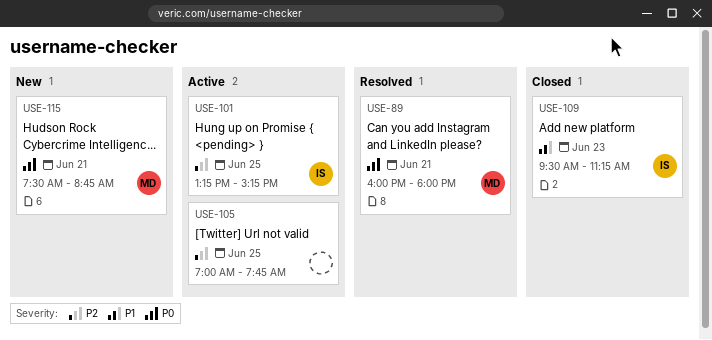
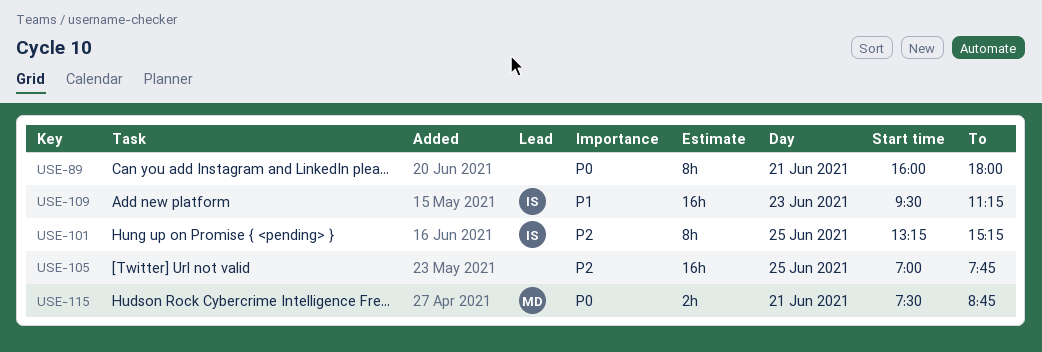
USE-89, owner: MD -> none

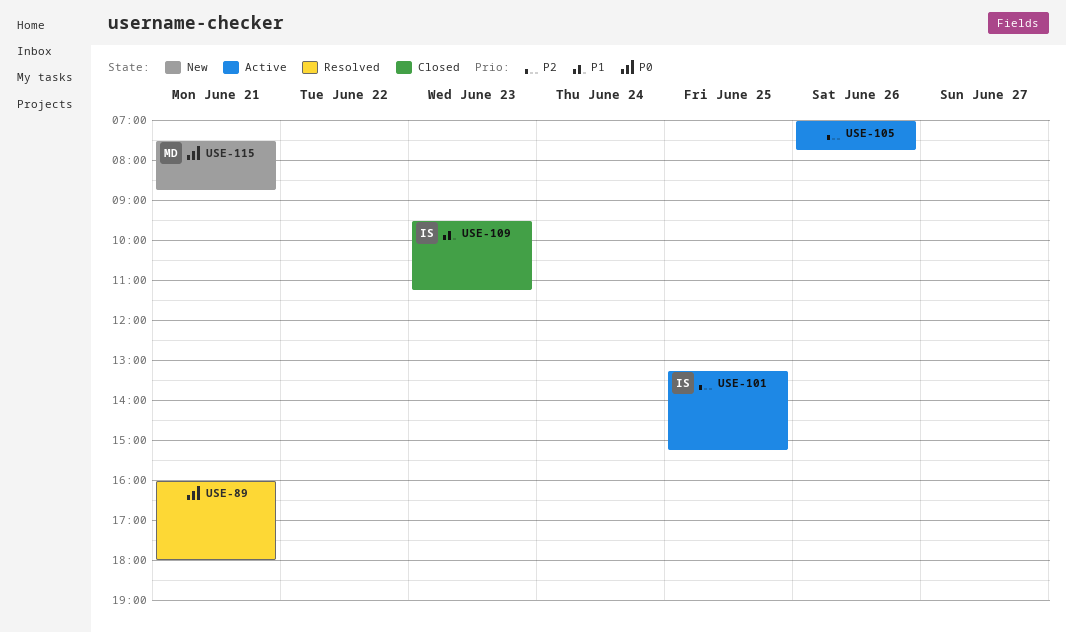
USE-105, day: Jun 25 -> Jun 26

